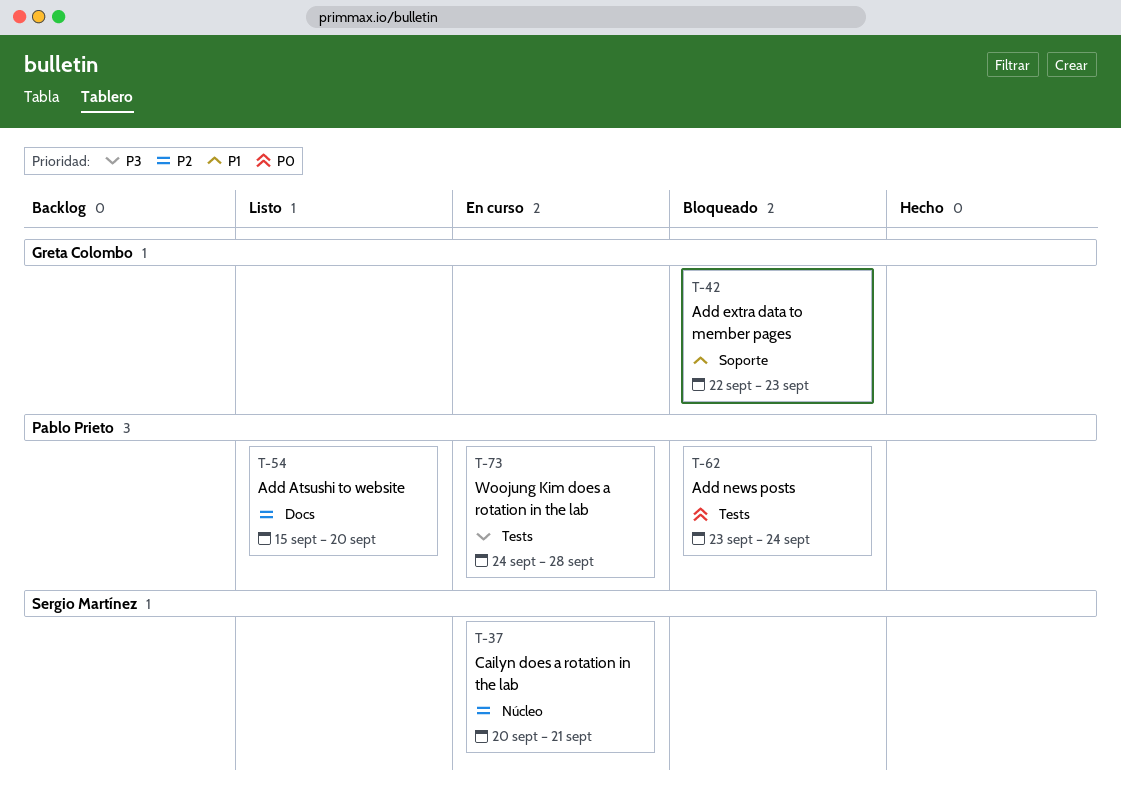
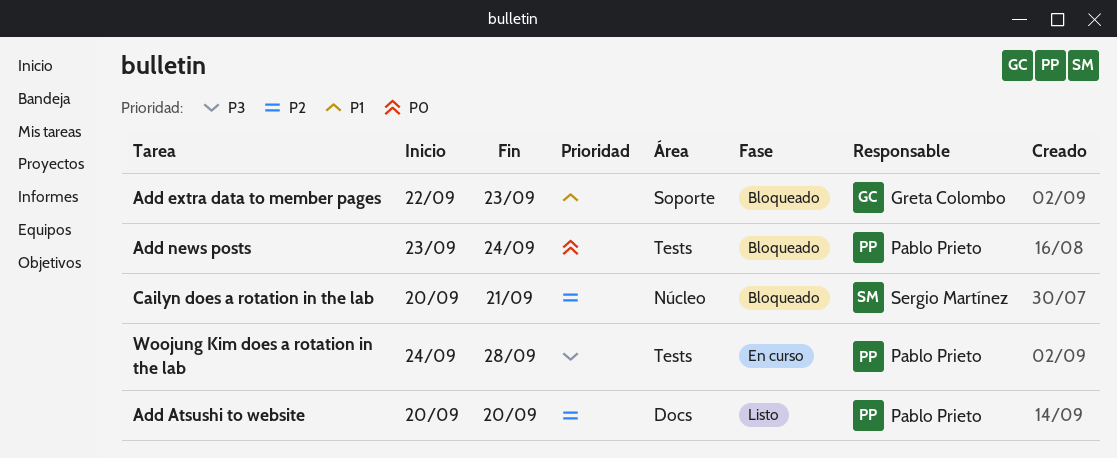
Add Atsushi to website, start: Sep 15 -> Sep 20
Cailyn does a rotation in the lab, status: En curso -> Bloqueado

